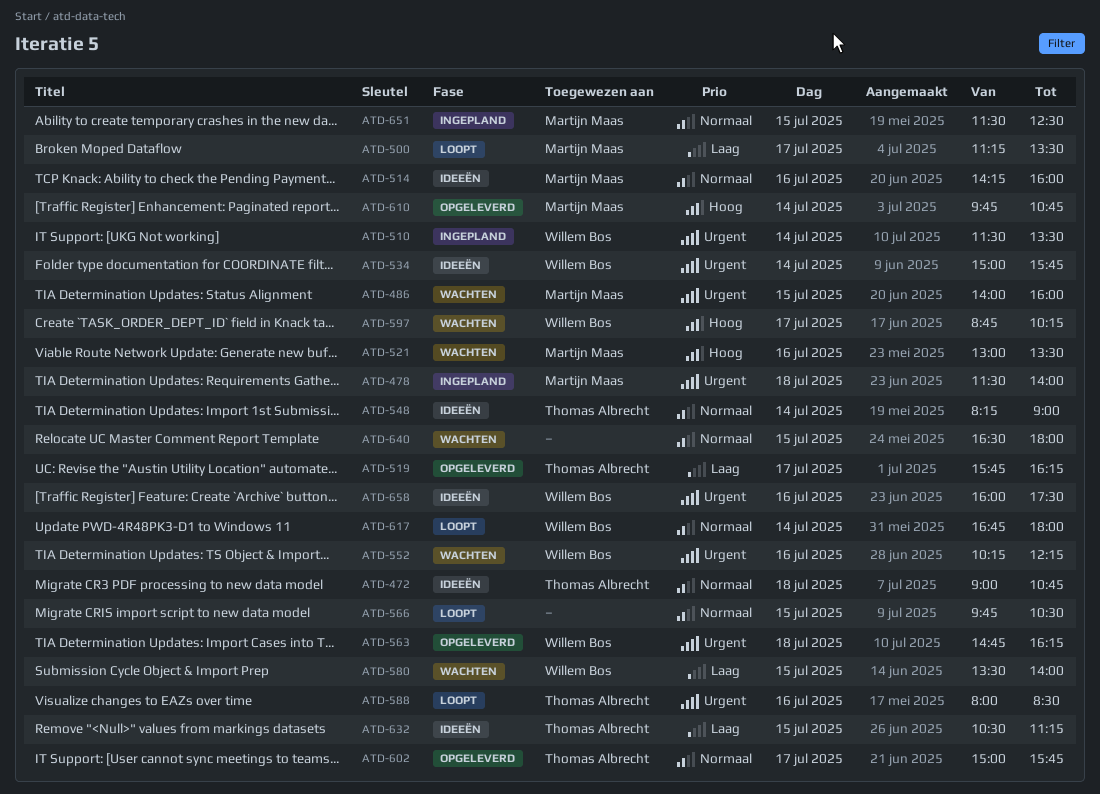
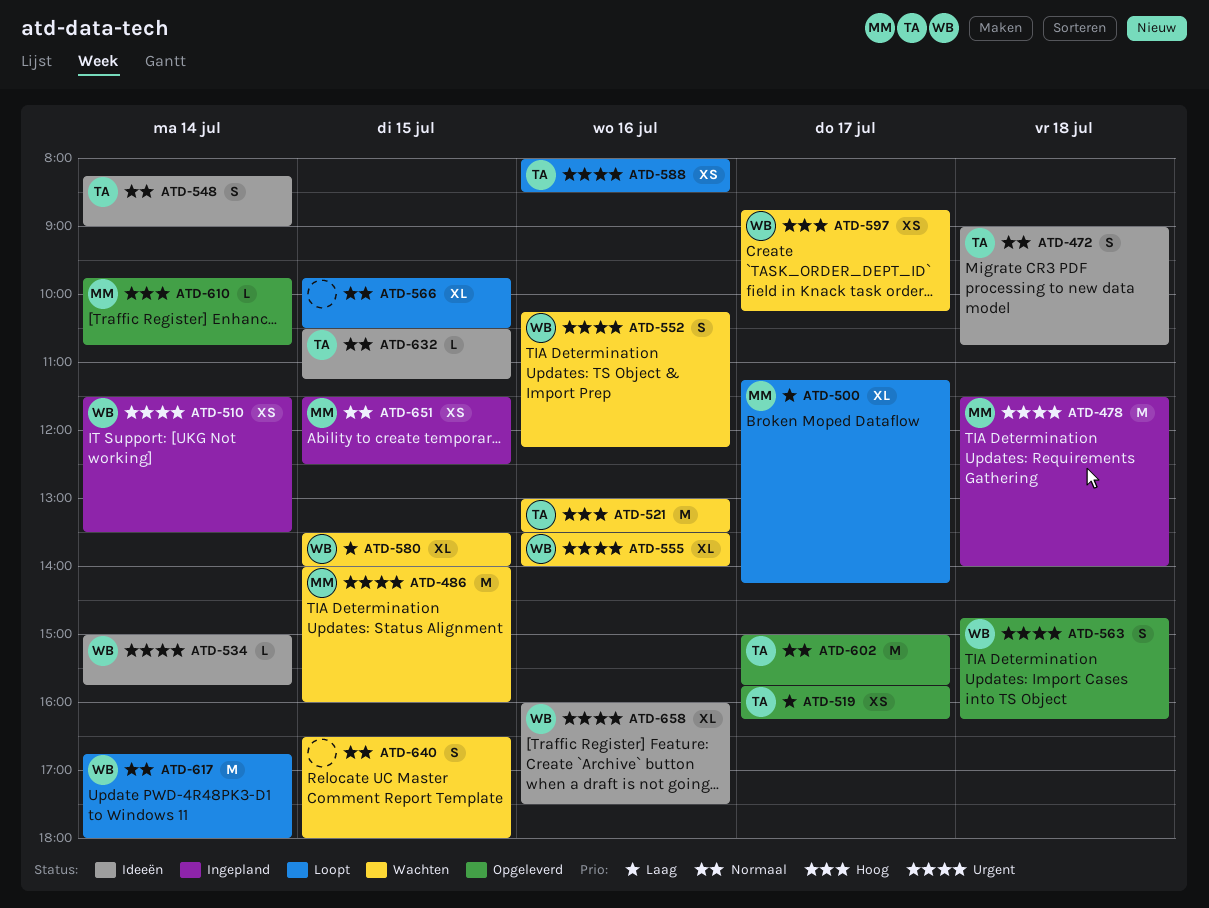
ATD-500, ends: 13:30 -> 14:15
ATD-514: present -> none
ATD-521, owner: Martijn Maas -> Thomas Albrecht
ATD-555: none -> present
ATD-632, priority: Laag -> Normaal

